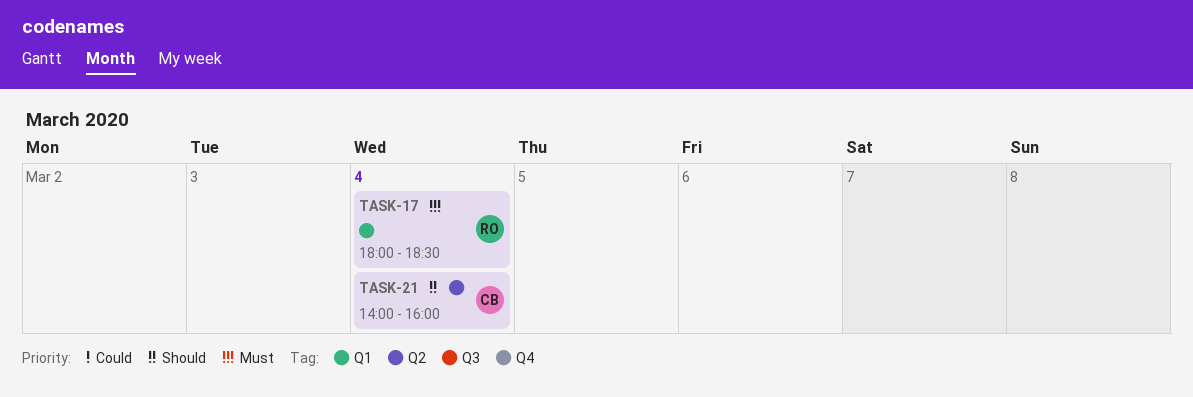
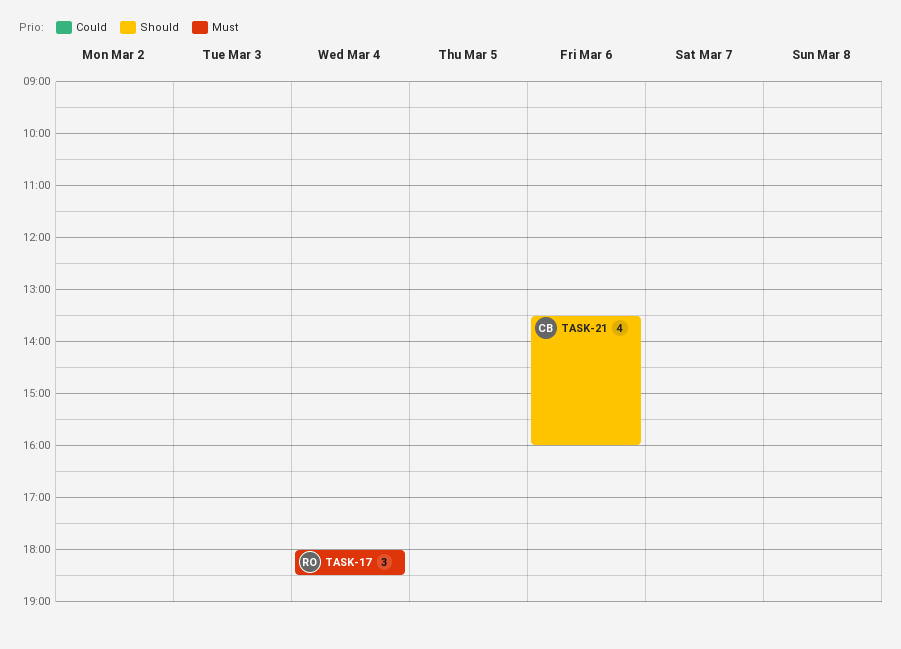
TASK-21, day: Mar 4 -> Mar 6
TASK-21, begins: 14:00 -> 13:30

